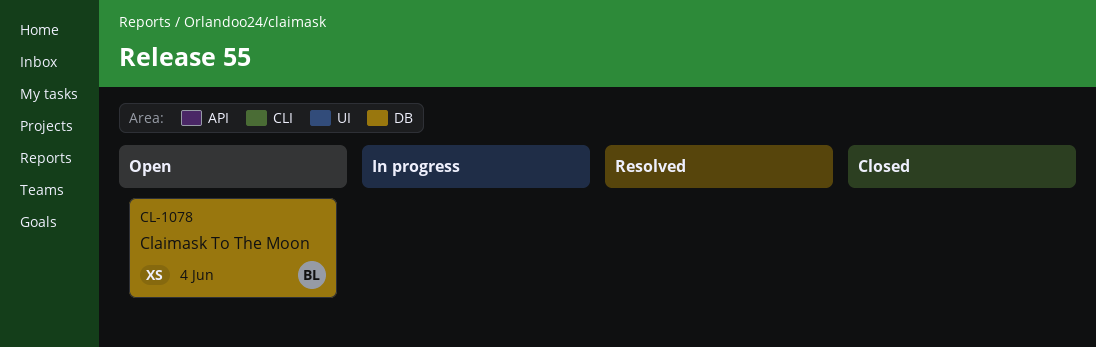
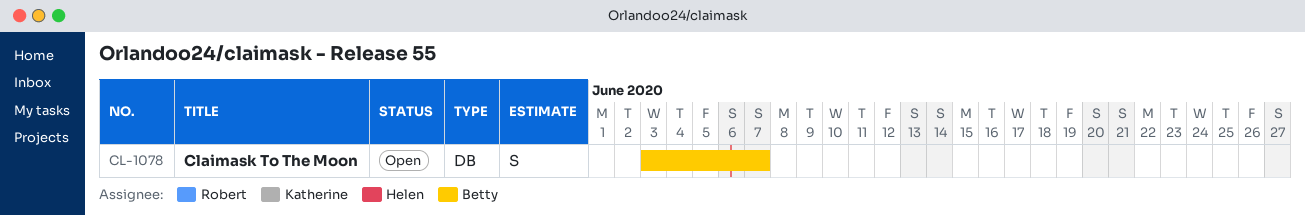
CL-1078, estimate: XS -> S
CL-1078, due: Jun 4 -> Jun 7

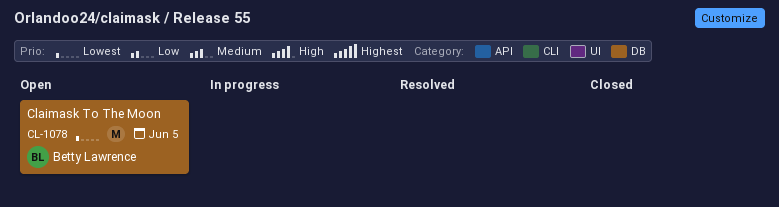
CL-1078, estimate: S -> M
CL-1078, due: Jun 7 -> Jun 5

